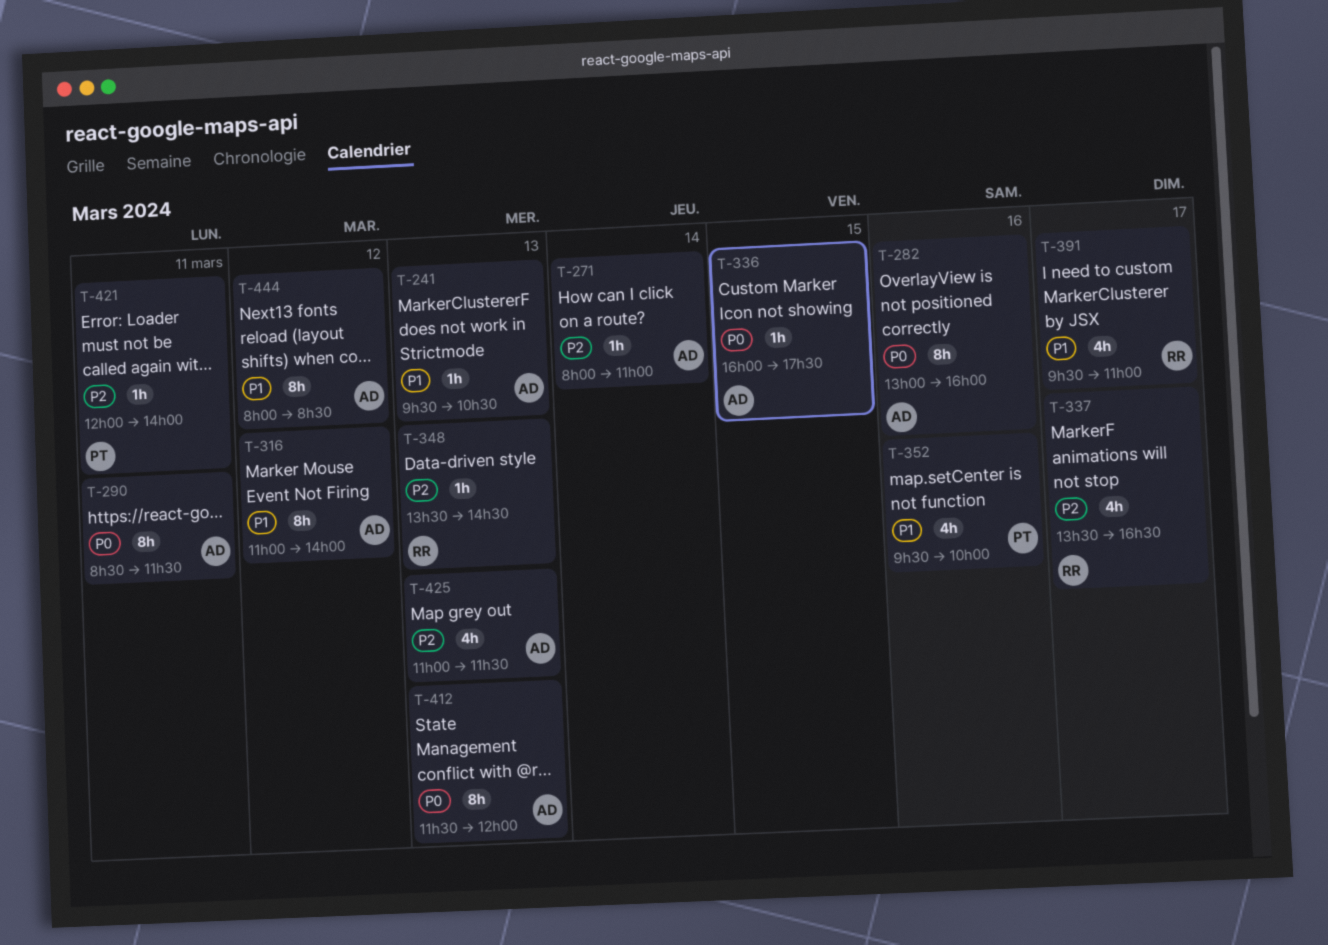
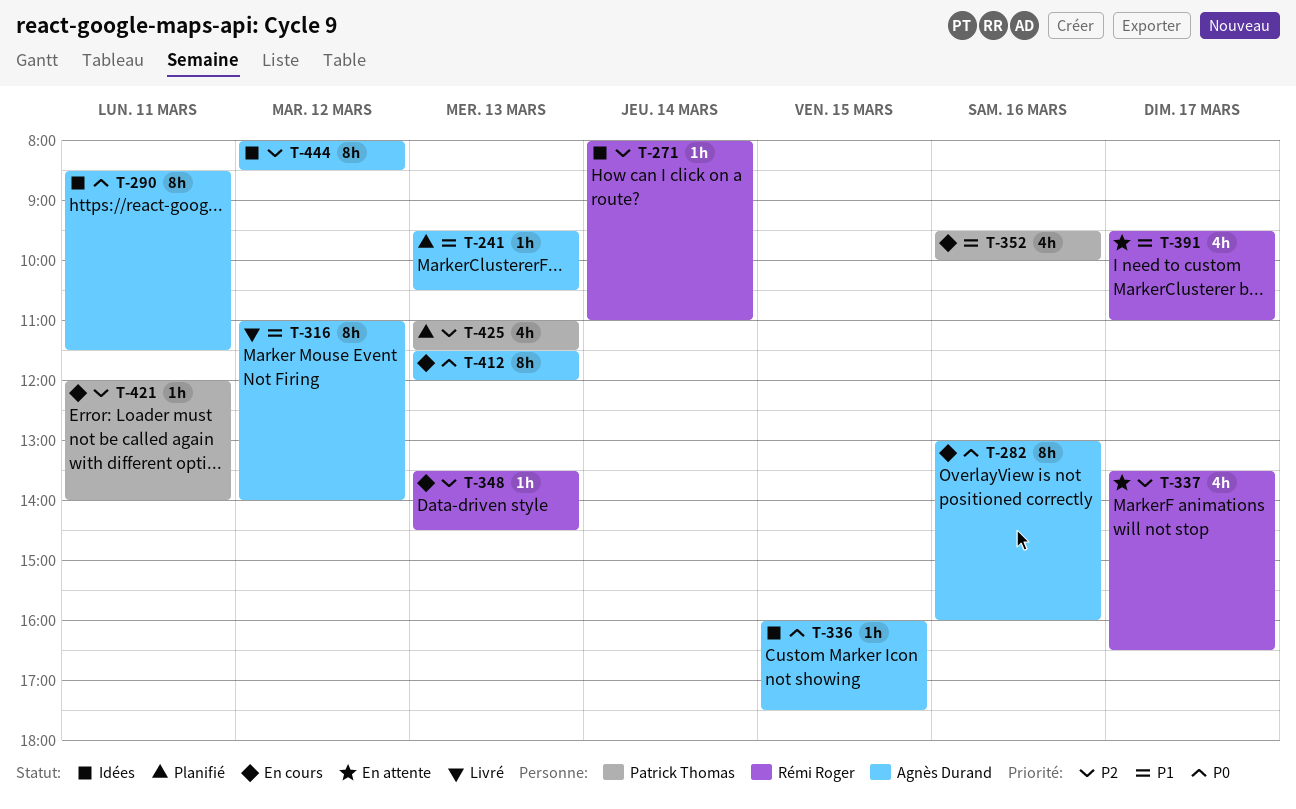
T-271, owner: Agnès Durand -> Rémi Roger
T-425, owner: Agnès Durand -> Patrick Thomas
T-444, priority: P1 -> P2

